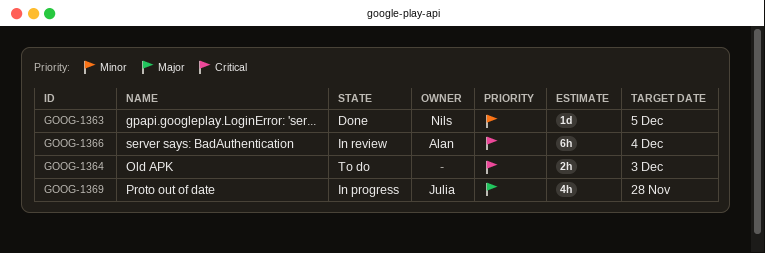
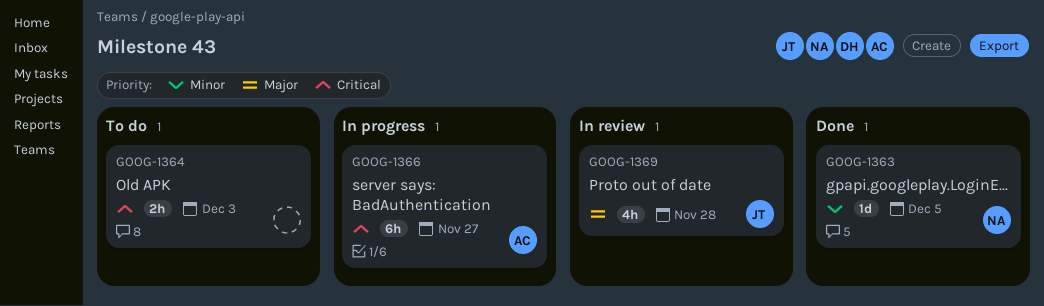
GOOG-1366, status: In review -> In progress
GOOG-1366, due: Dec 4 -> Nov 27
GOOG-1369, status: In progress -> In review

